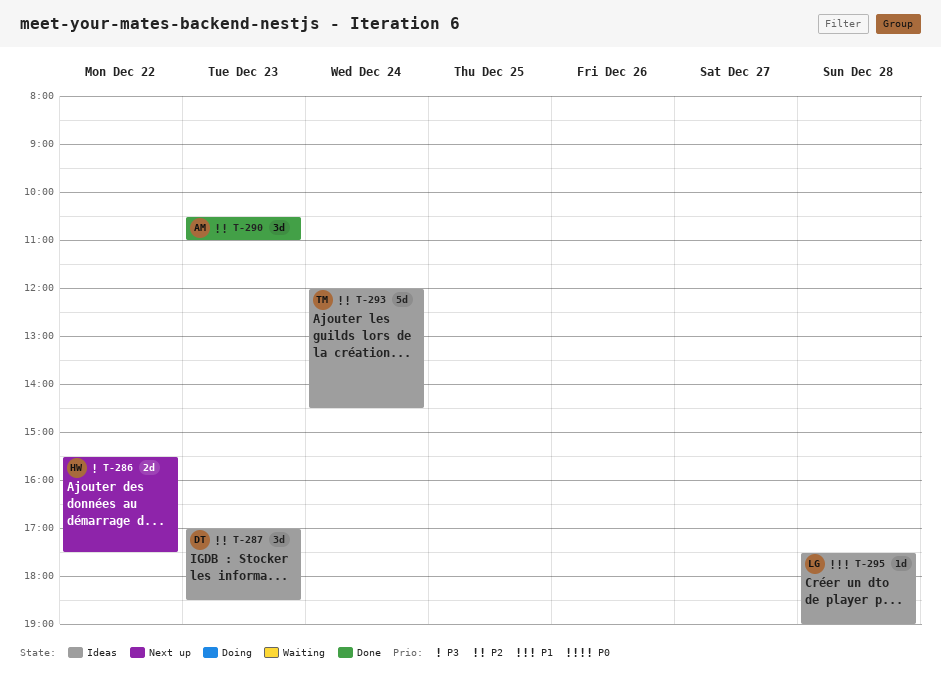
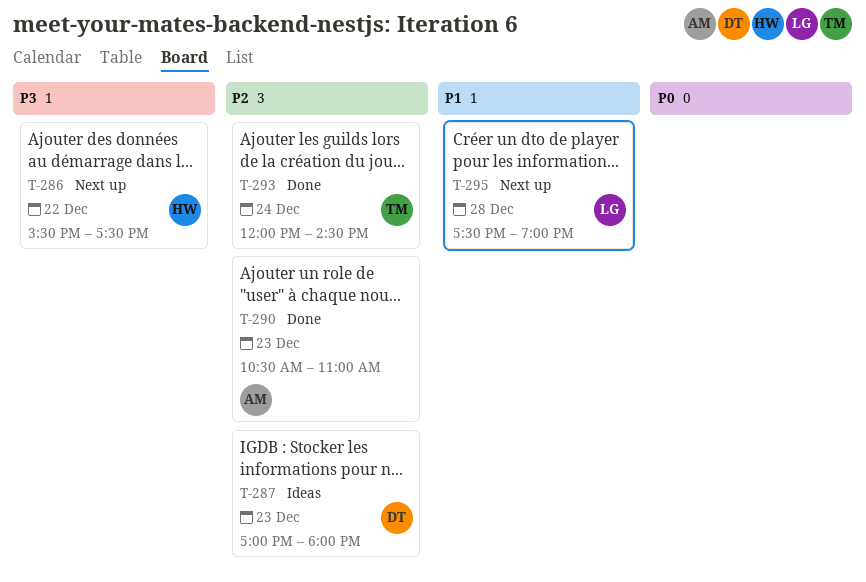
T-287, ends: 18:30 -> 18:00
T-293, status: Ideas -> Done
T-295, status: Ideas -> Next up

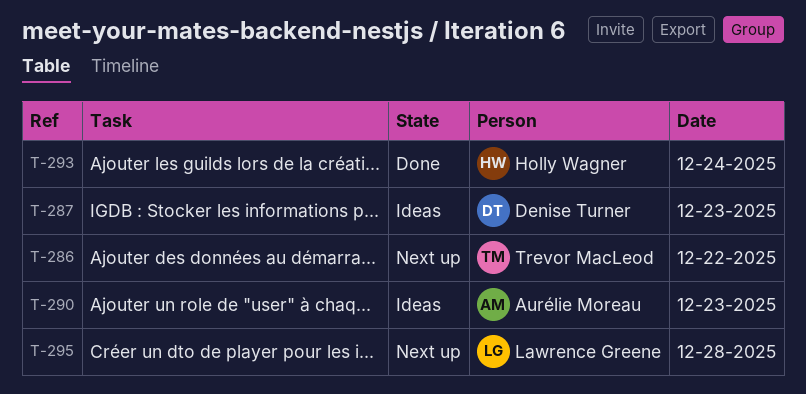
T-286, owner: Holly Wagner -> Trevor MacLeod
T-290, status: Done -> Ideas
T-293, owner: Trevor MacLeod -> Holly Wagner

